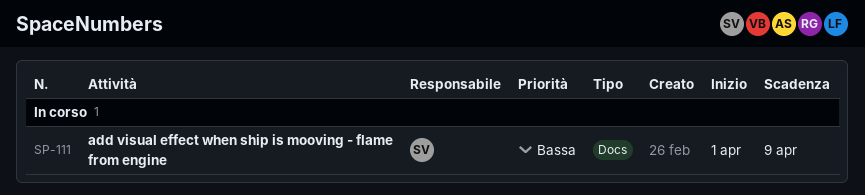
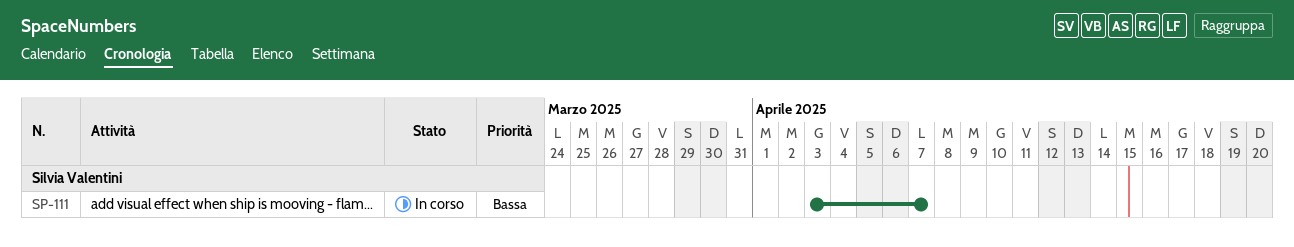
SP-111, start: Apr 1 -> Apr 3
SP-111, due: Apr 9 -> Apr 7

